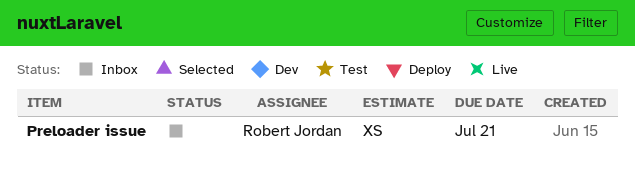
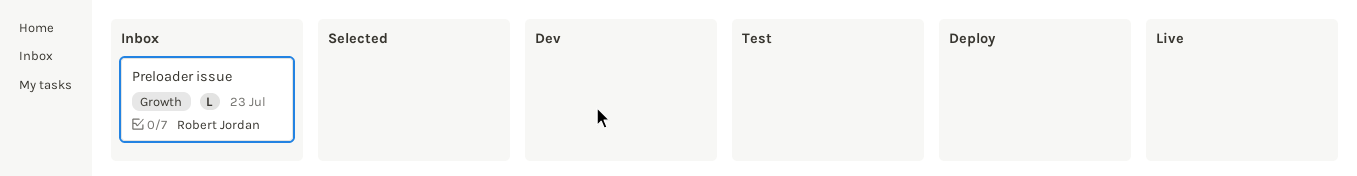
Preloader issue, estimate: XS -> L
Preloader issue, due: Jul 21 -> Jul 23

